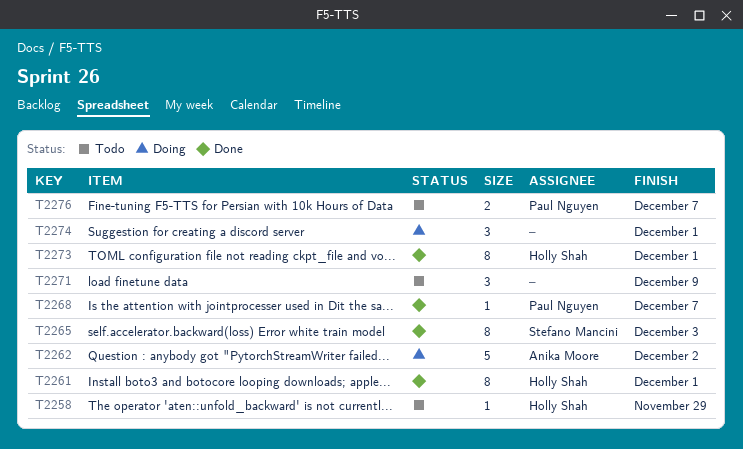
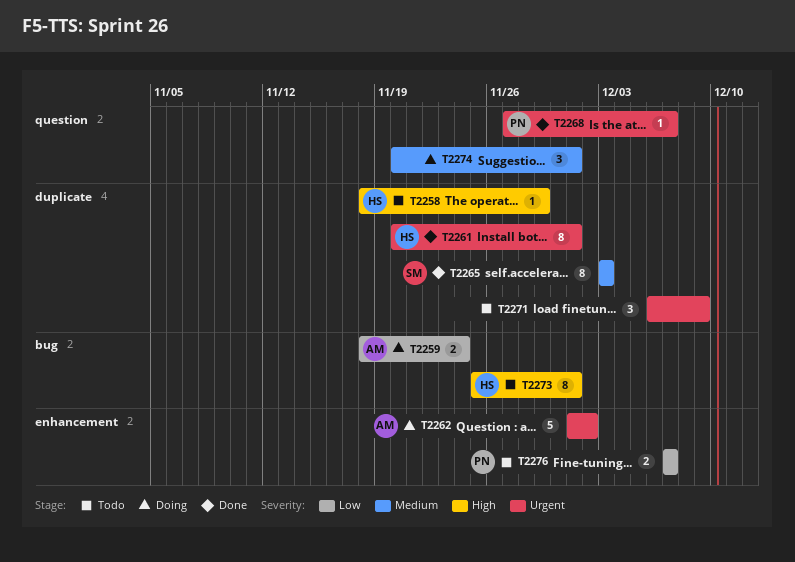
T2259: none -> present
T2273, status: Done -> Todo

